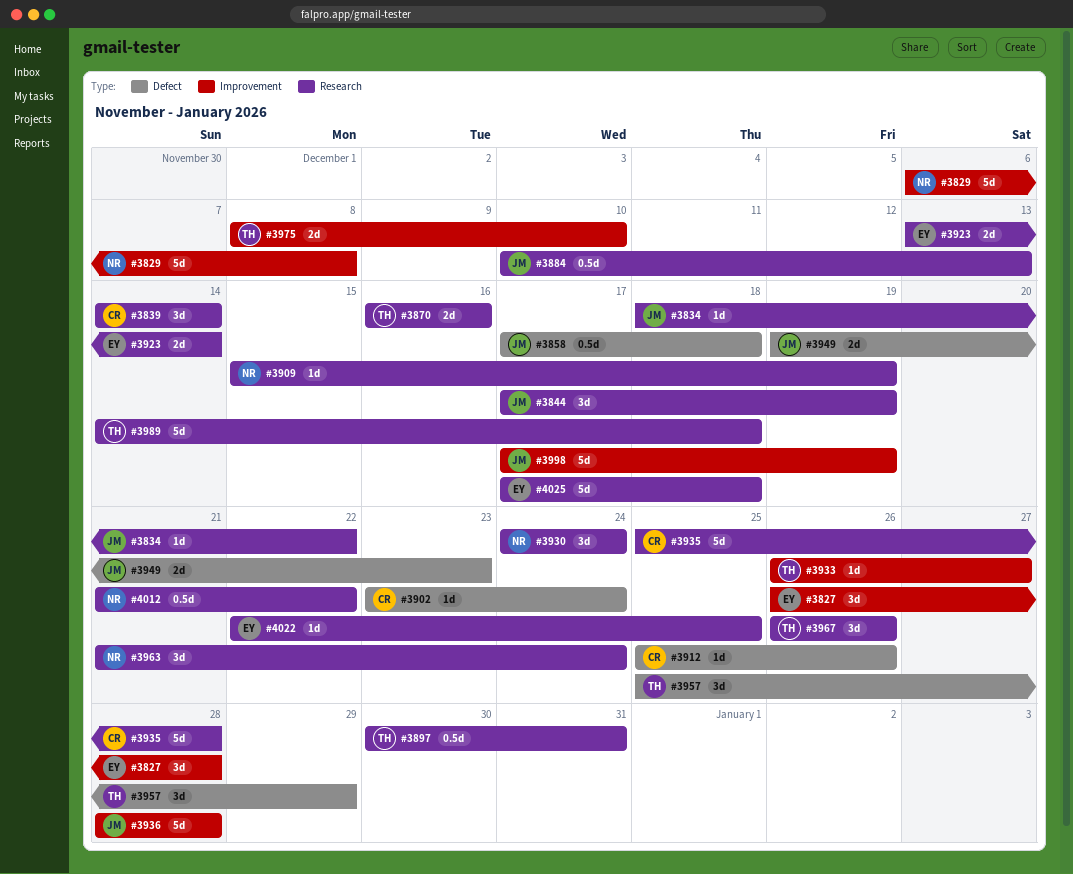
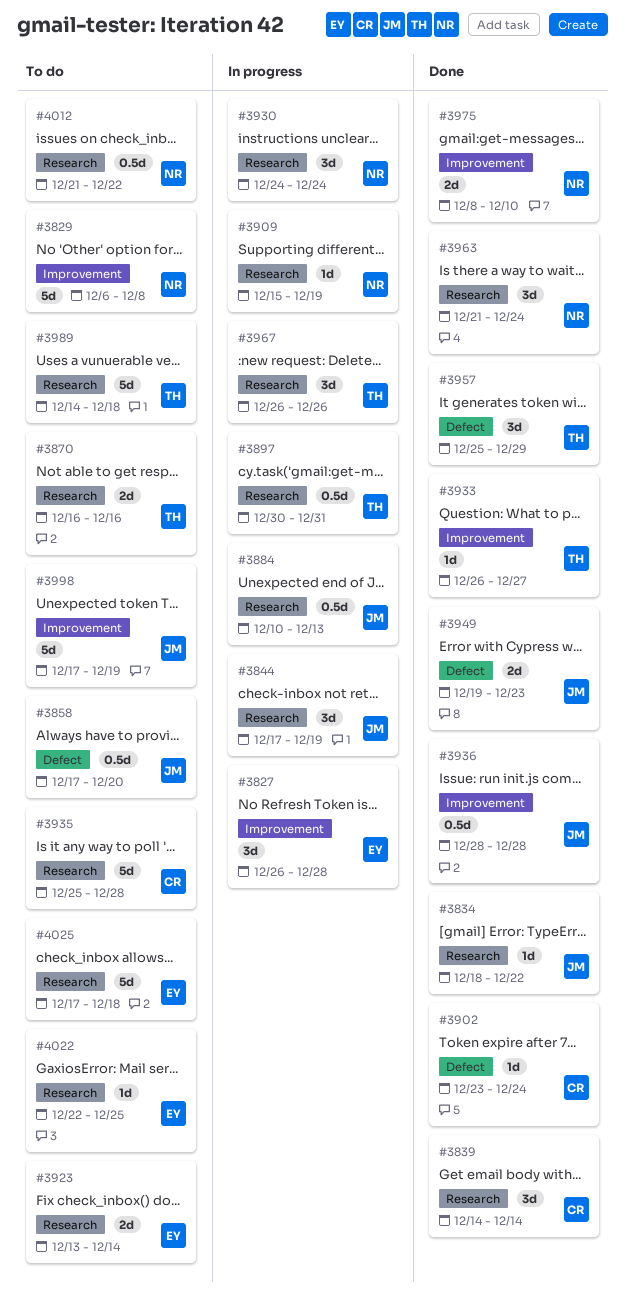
#3858, due: Dec 18 -> Dec 20
#3912: present -> none
#3936, estimate: 5d -> 0.5d
#3975, owner: TH -> NR

